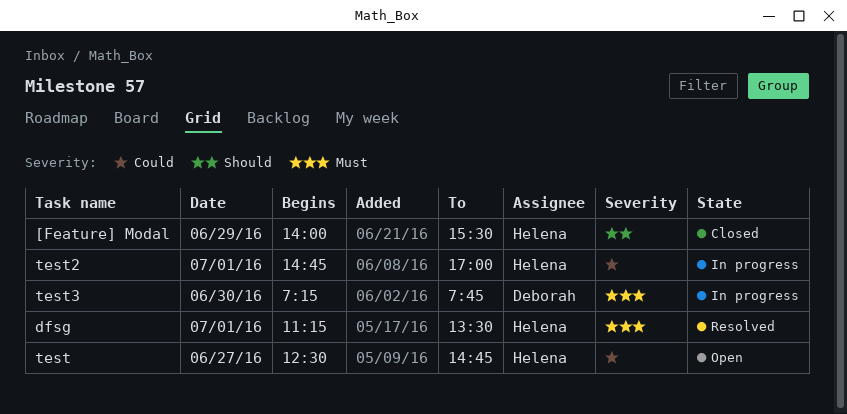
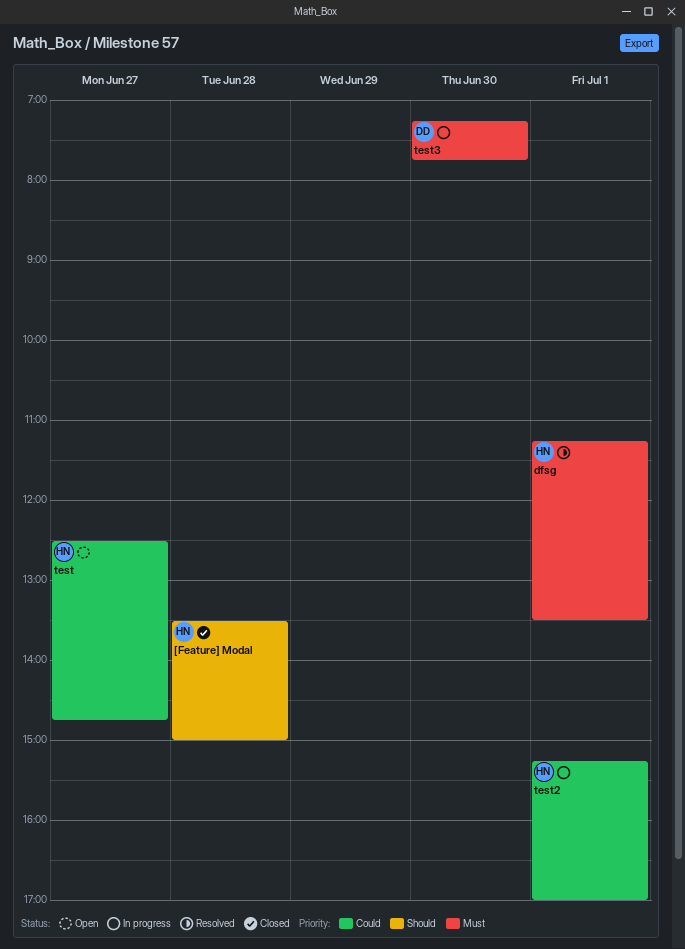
[Feature] Modal, day: Jun 29 -> Jun 28
[Feature] Modal, begins: 14:00 -> 13:30
[Feature] Modal, ends: 15:30 -> 15:00
test2, begins: 14:45 -> 15:15

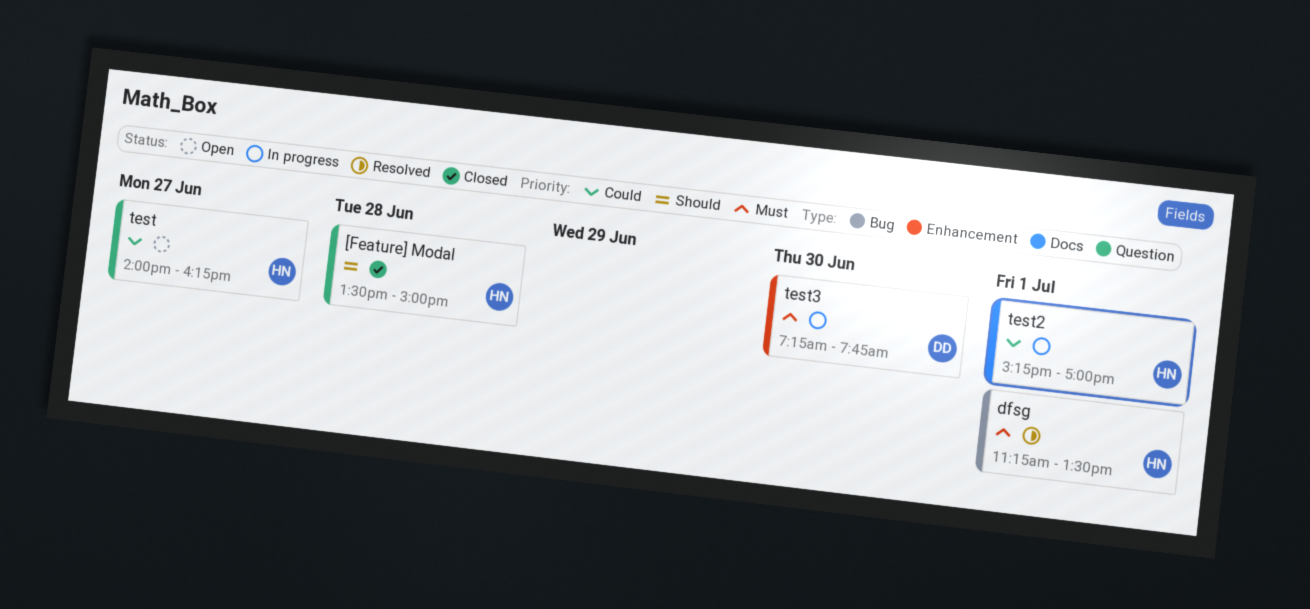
test, begins: 12:30 -> 14:00
test, ends: 14:45 -> 16:15

